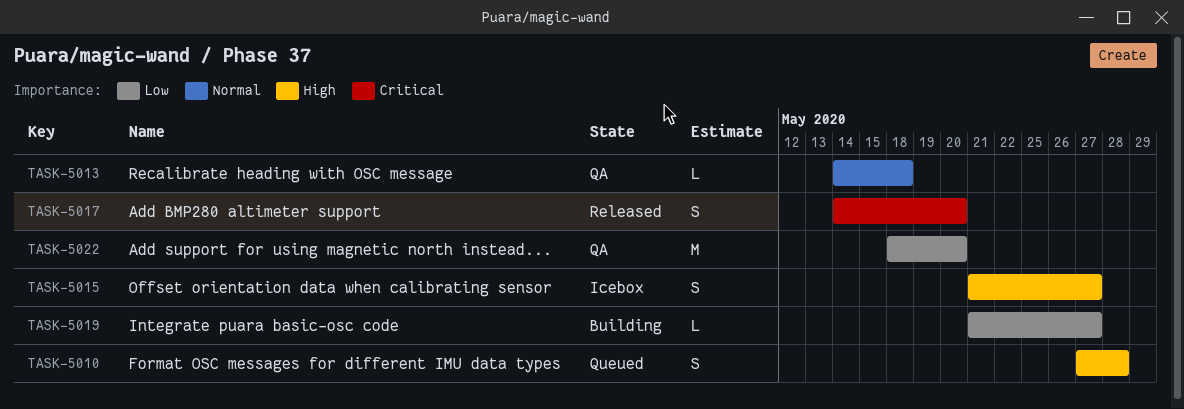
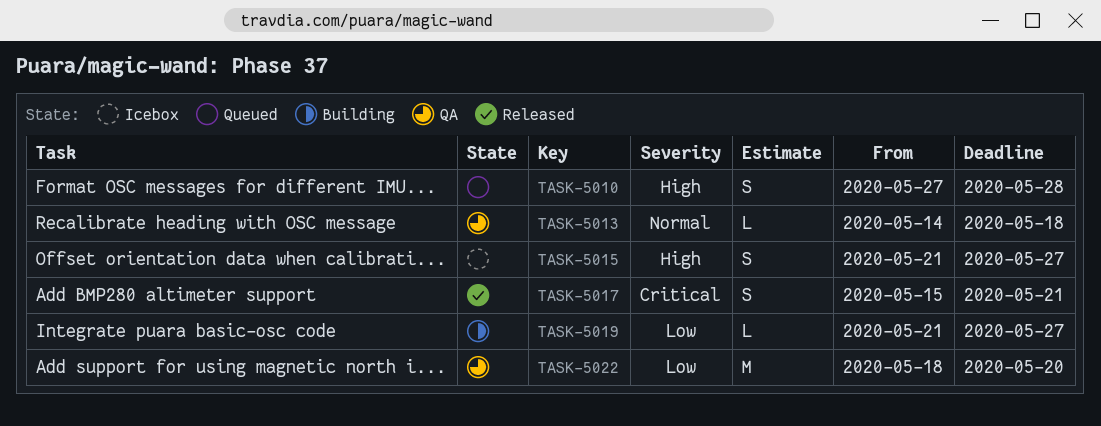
TASK-5017, start: May 14 -> May 15
TASK-5017, due: May 20 -> May 21

